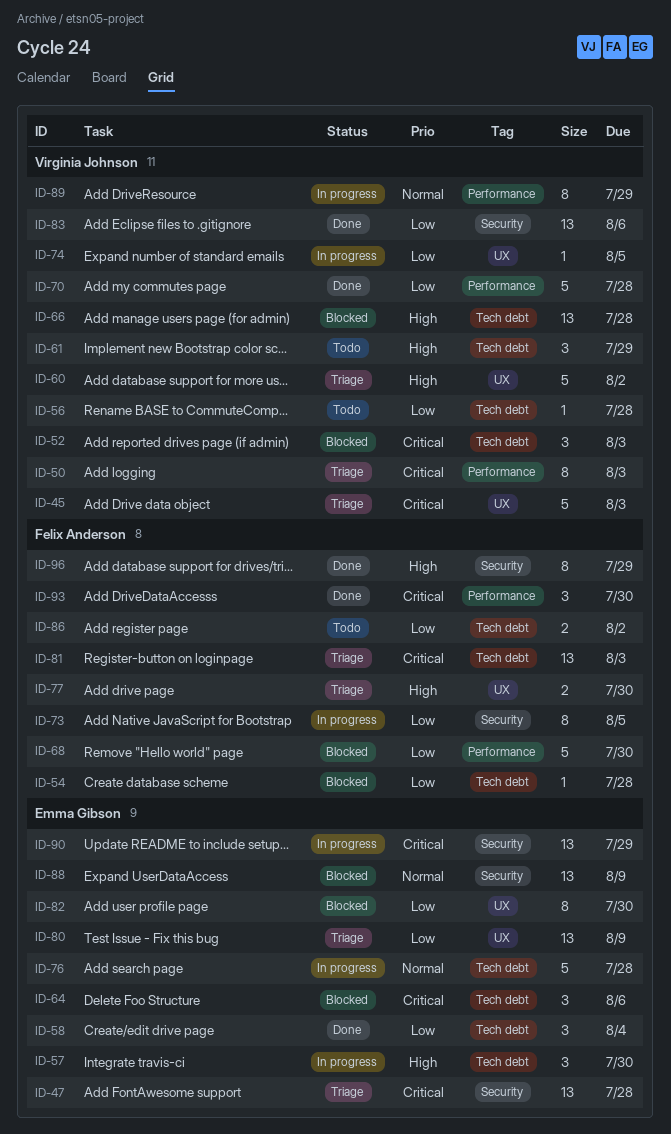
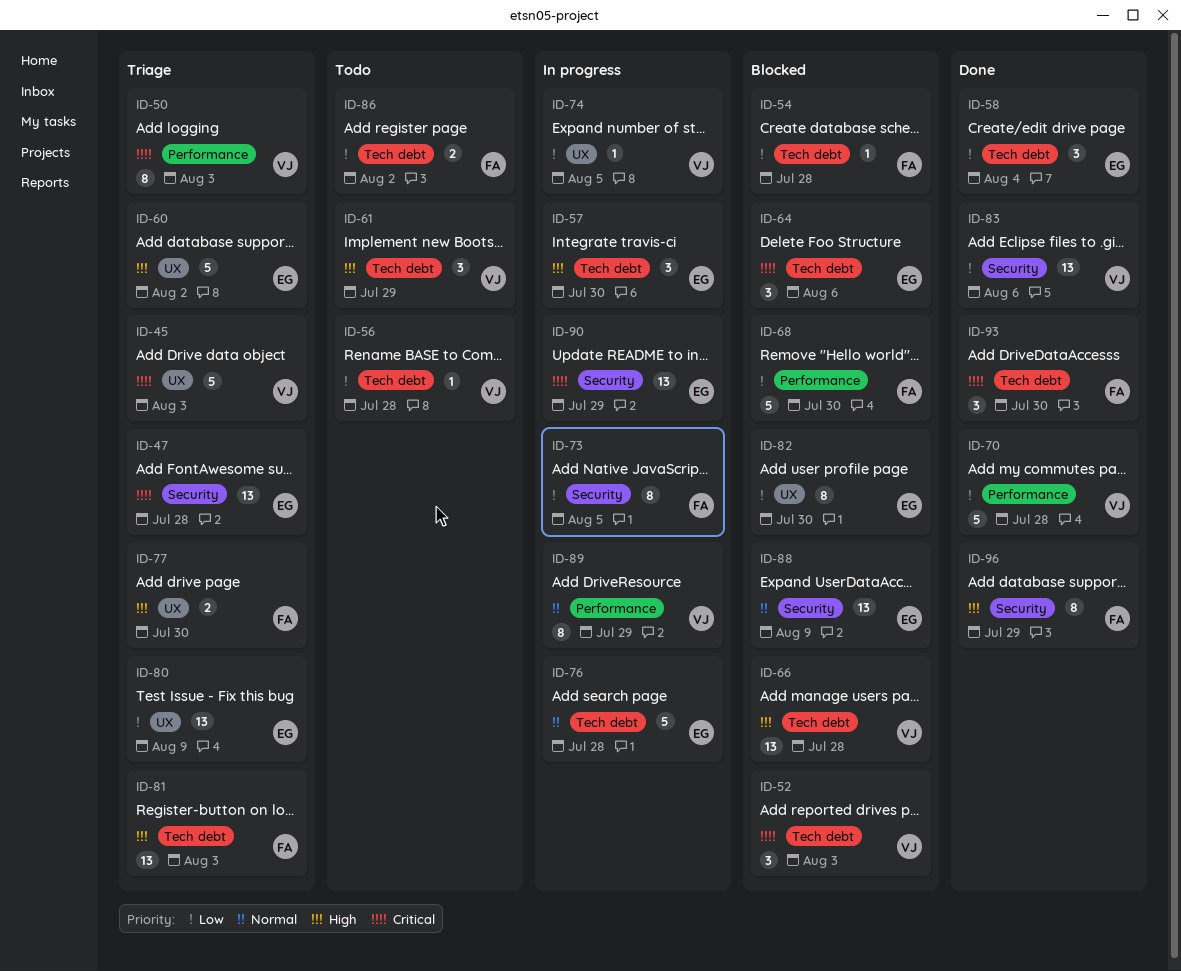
ID-60, owner: Virginia Johnson -> Emma Gibson
ID-81, priority: Critical -> High
ID-93, label: Performance -> Tech debt

